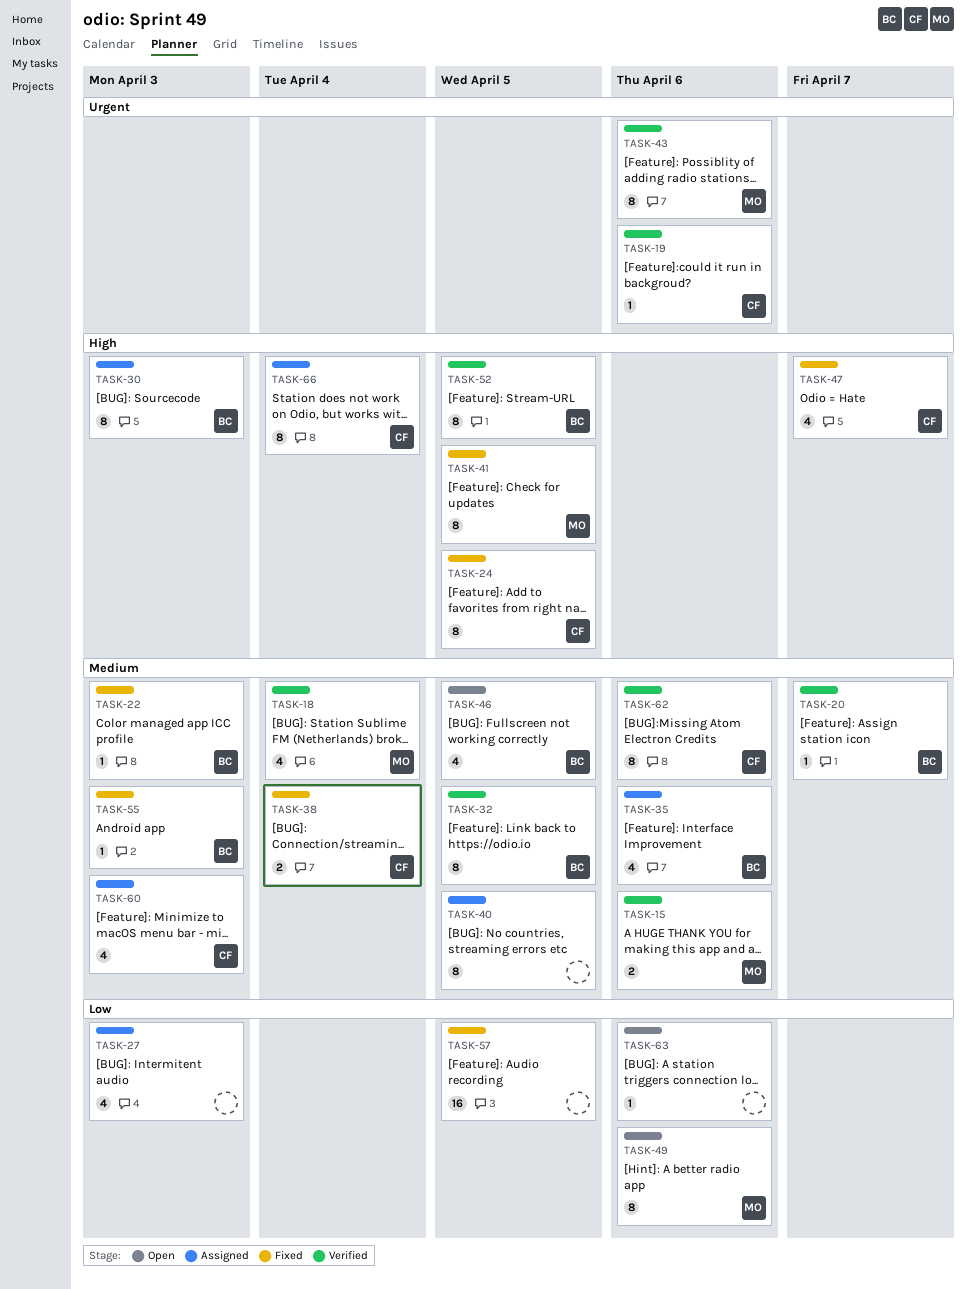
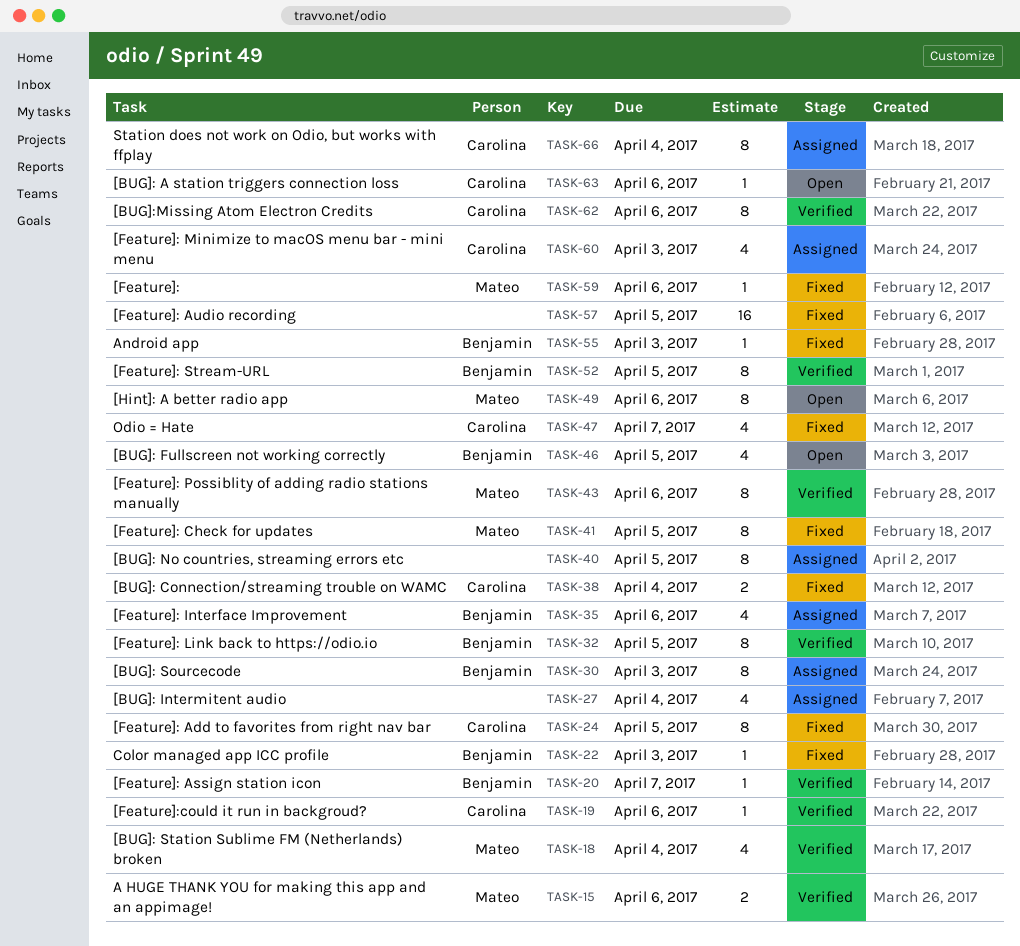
TASK-27, due: Apr 3 -> Apr 4
TASK-59: none -> present
TASK-63, owner: none -> Carolina

